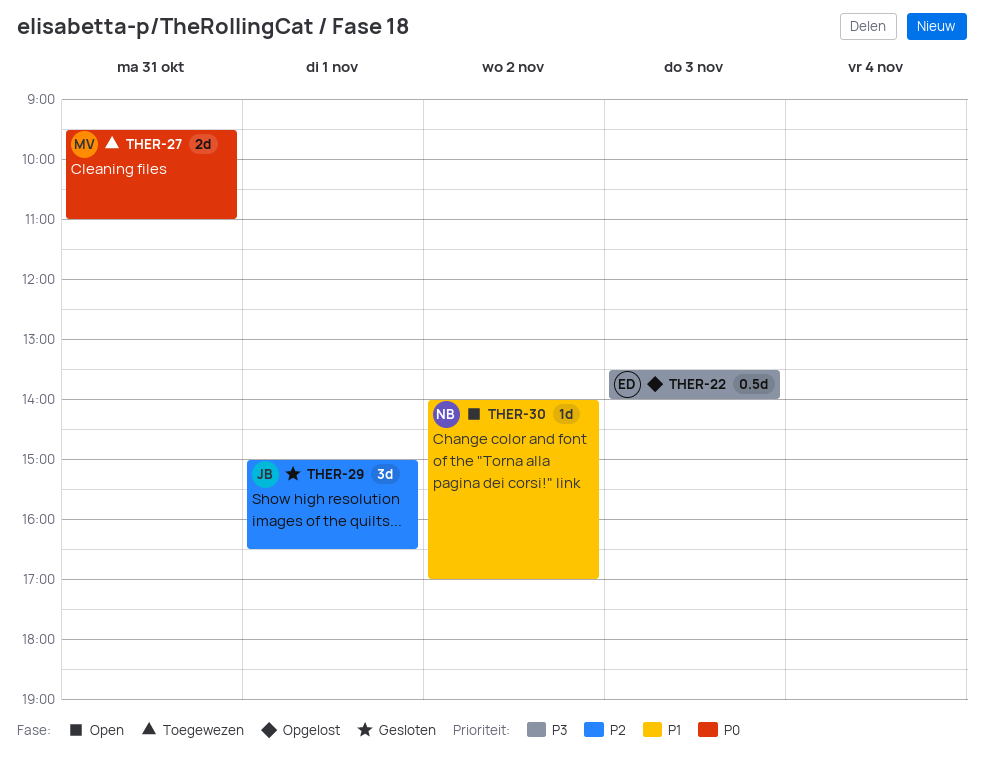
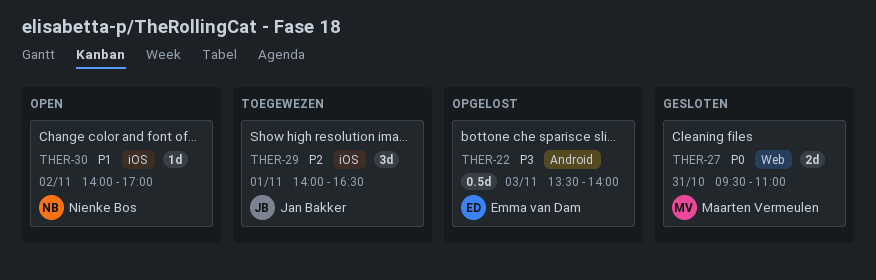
THER-27, status: Toegewezen -> Gesloten
THER-29, status: Gesloten -> Toegewezen
THER-29, begins: 15:00 -> 14:00

